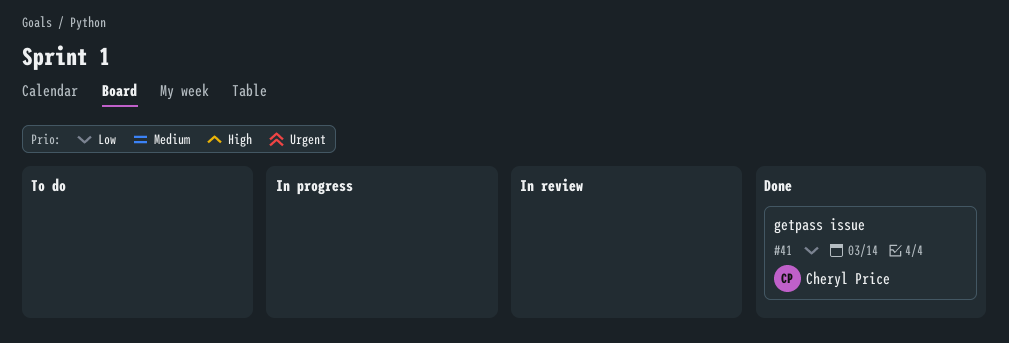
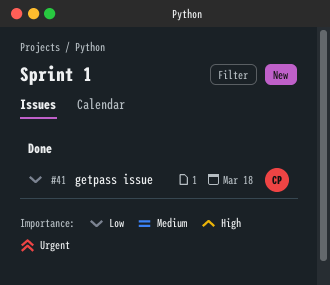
#41, due: Mar 14 -> Mar 18

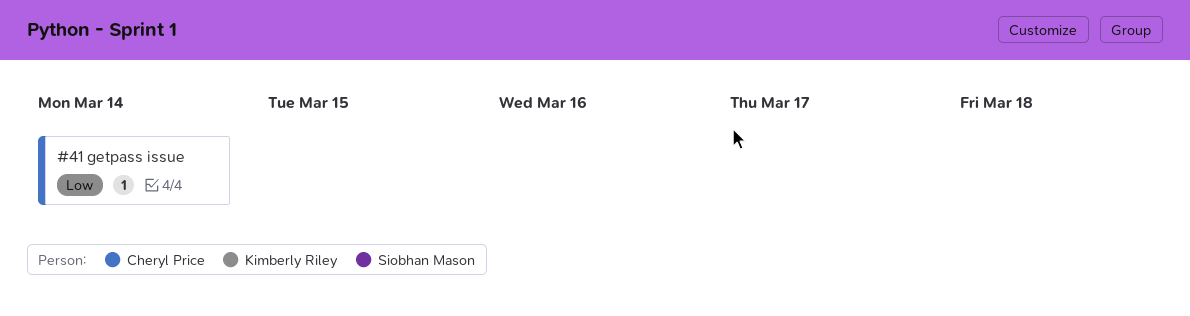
#41, due: Mar 18 -> Mar 14

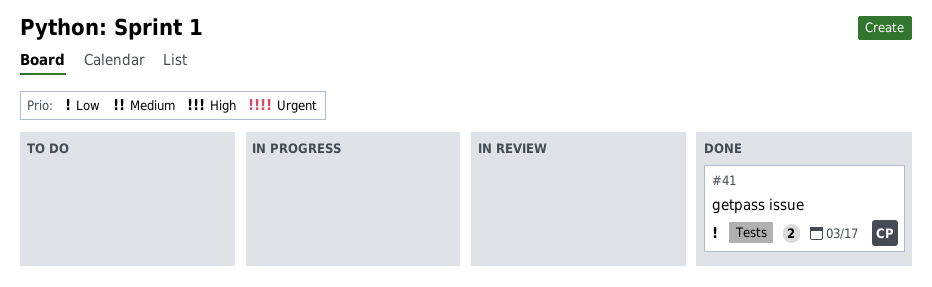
#41, estimate: 1 -> 2
#41, due: Mar 14 -> Mar 17

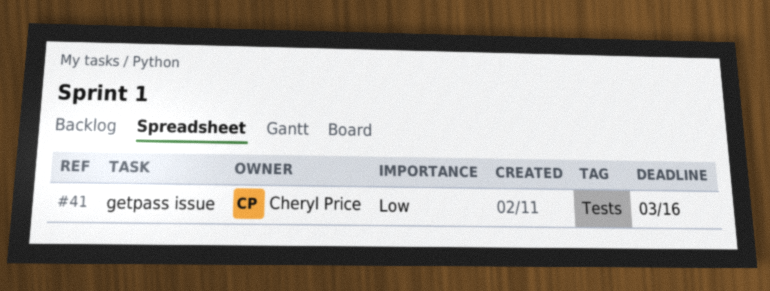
#41, due: Mar 17 -> Mar 16

